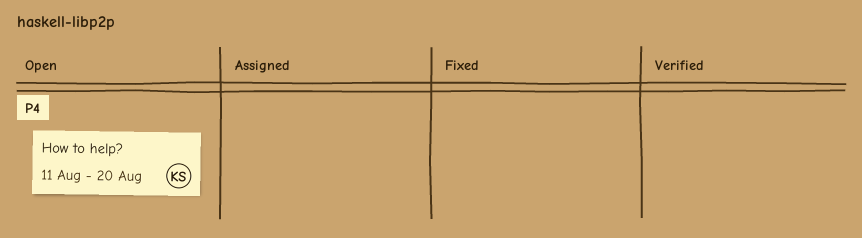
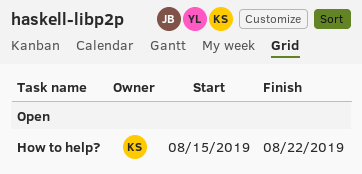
How to help?, start: Aug 11 -> Aug 15
How to help?, due: Aug 20 -> Aug 22

